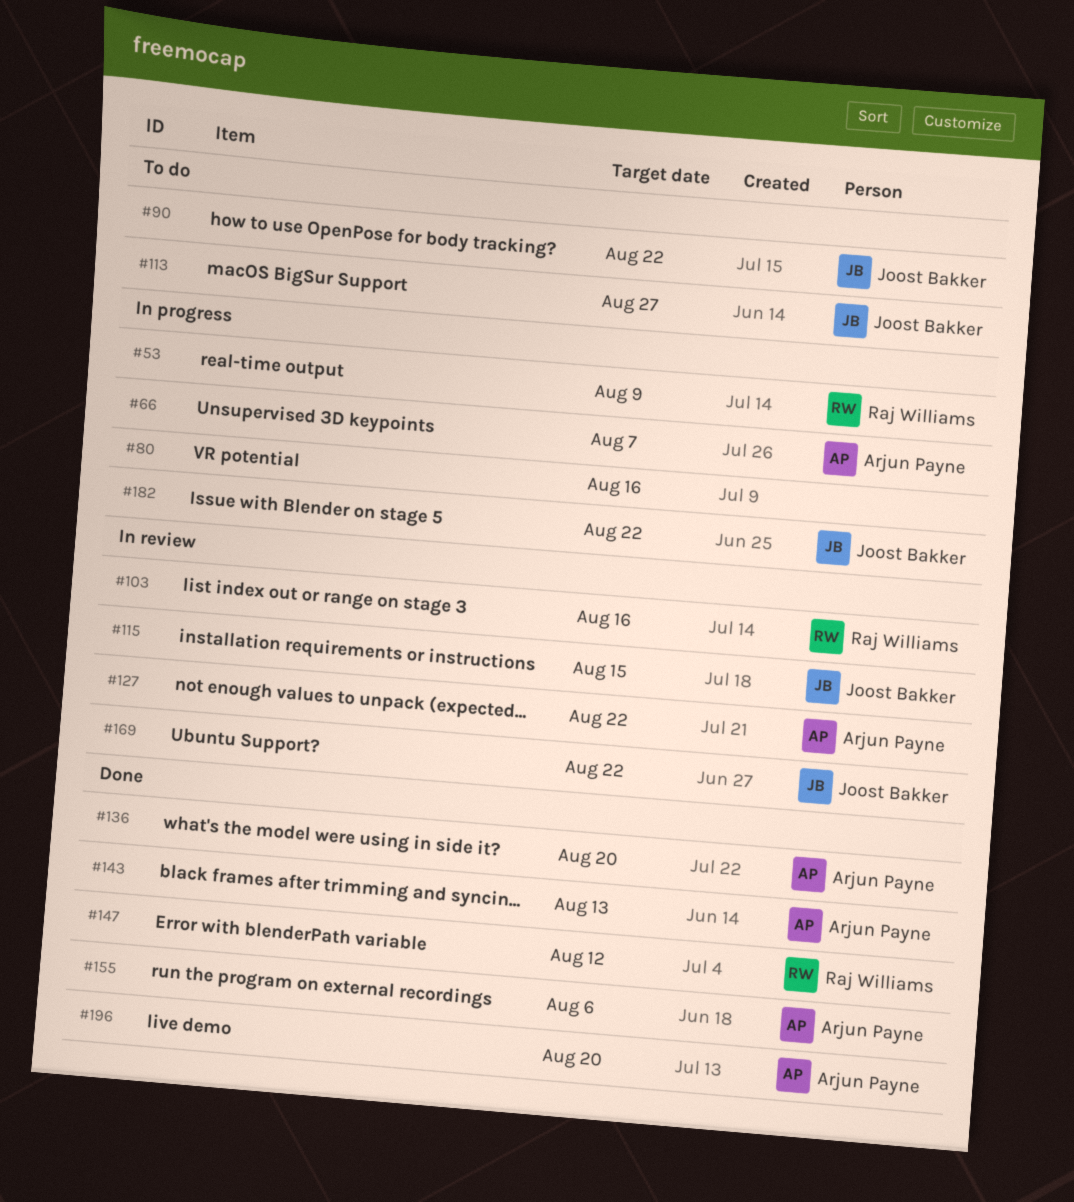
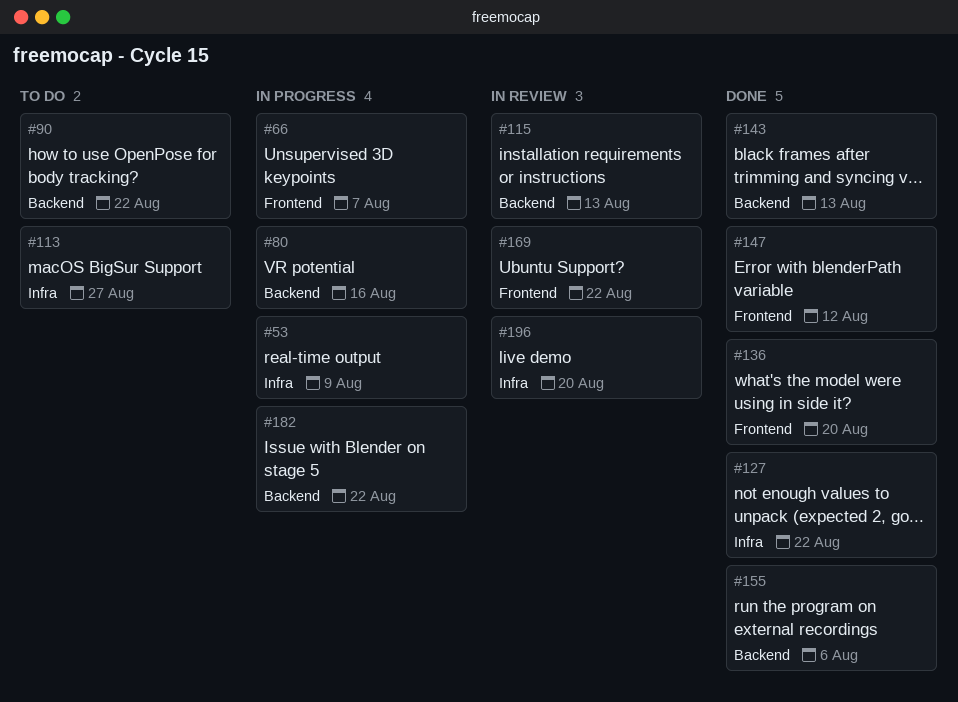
#103: present -> none
#115, due: Aug 15 -> Aug 13
#127, status: In review -> Done
#196, status: Done -> In review

